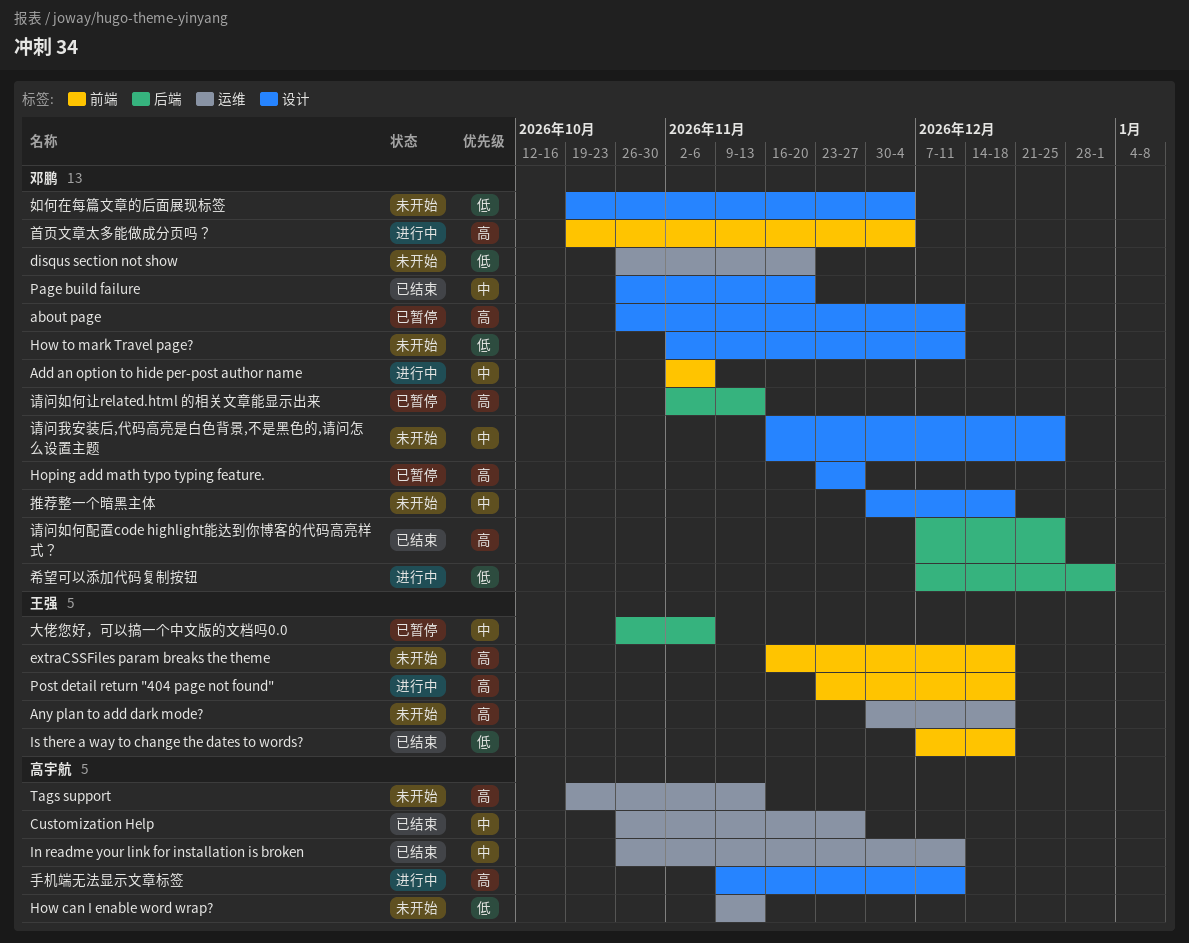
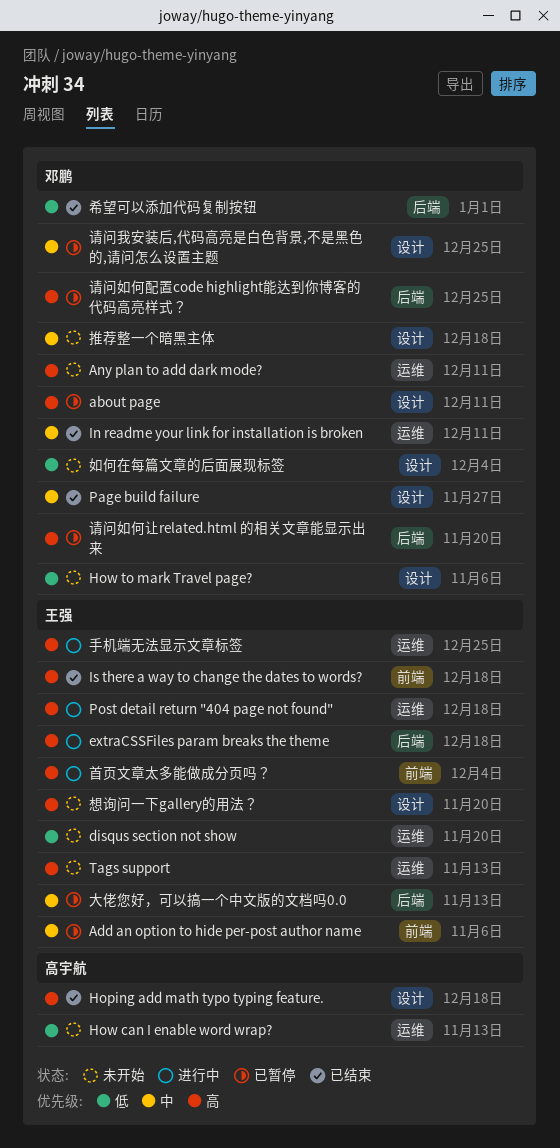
Add an option to hide per-post author name, status: 进行中 -> 已暂停
Add an option to hide per-post author name, owner: 邓鹏 -> 王强
Any plan to add dark mode?, owner: 王强 -> 邓鹏
Any plan to add dark mode?, due: Dec 18 -> Dec 11
Customization Help: present -> none
disqus section not show, owner: 邓鹏 -> 王强
extraCSSFiles param breaks the theme, status: 未开始 -> 进行中
extraCSSFiles param breaks the theme, label: 前端 -> 后端
Hoping add math typo typing feature., status: 已暂停 -> 已结束
Hoping add math typo typing feature., owner: 邓鹏 -> 高宇航
Hoping add math typo typing feature., due: Nov 27 -> Dec 18
How to mark Travel page?, due: Dec 11 -> Nov 6
In readme your link for installation is broken, owner: 高宇航 -> 邓鹏
Is there a way to change the dates to words?, priority: 低 -> 高
Page build failure, due: Nov 20 -> Nov 27
Post detail return "404 page not found", label: 前端 -> 运维
Tags support, owner: 高宇航 -> 王强
大佬您好，可以搞一个中文版的文档吗0.0, due: Nov 6 -> Nov 13
希望可以添加代码复制按钮, status: 进行中 -> 已结束
想询问一下gallery的用法？: none -> present
手机端无法显示文章标签, owner: 高宇航 -> 王强
手机端无法显示文章标签, label: 设计 -> 运维
手机端无法显示文章标签, due: Dec 11 -> Dec 25
请问如何让related.html 的相关文章能显示出来, due: Nov 13 -> Nov 20
请问如何配置code highlight能达到你博客的代码高亮样式？, status: 已结束 -> 已暂停
请问我安装后,代码高亮是白色背景,不是黑色的,请问怎么设置主题, status: 未开始 -> 已暂停
首页文章太多能做成分页吗？, owner: 邓鹏 -> 王强

